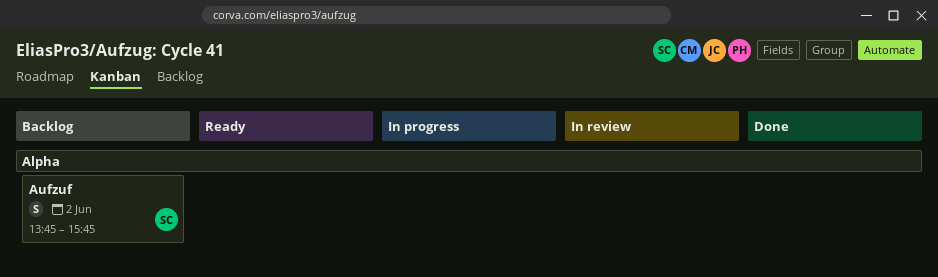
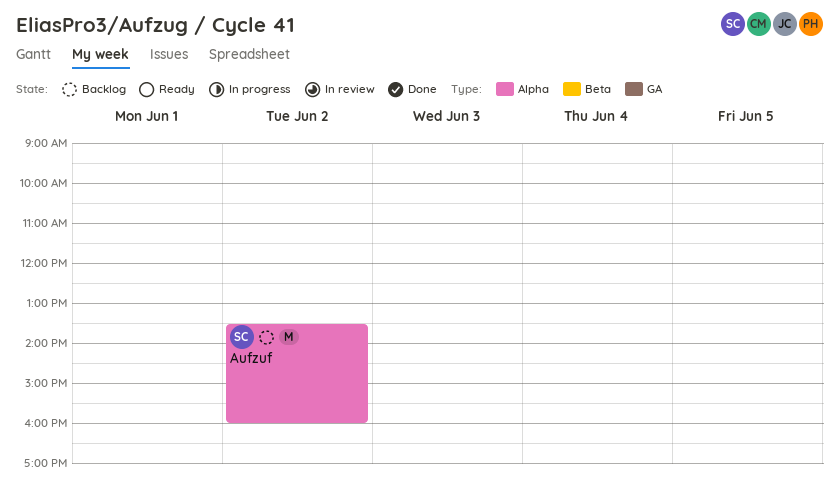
Aufzuf, estimate: S -> M
Aufzuf, begins: 13:45 -> 13:30
Aufzuf, ends: 15:45 -> 16:00

